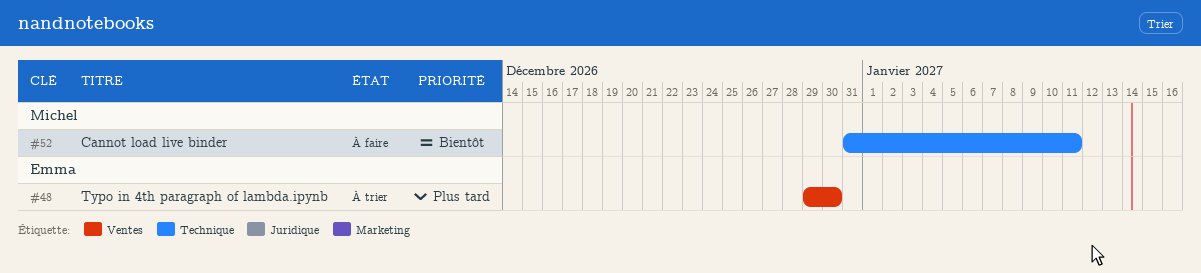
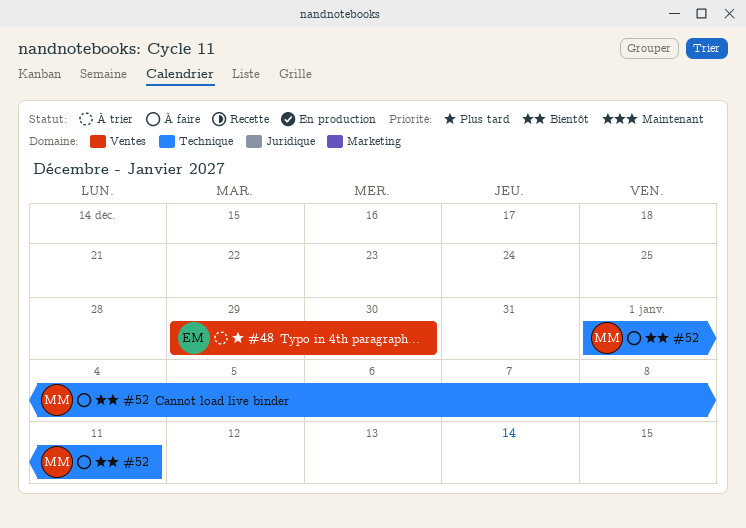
#52, start: Dec 31 -> Jan 1

